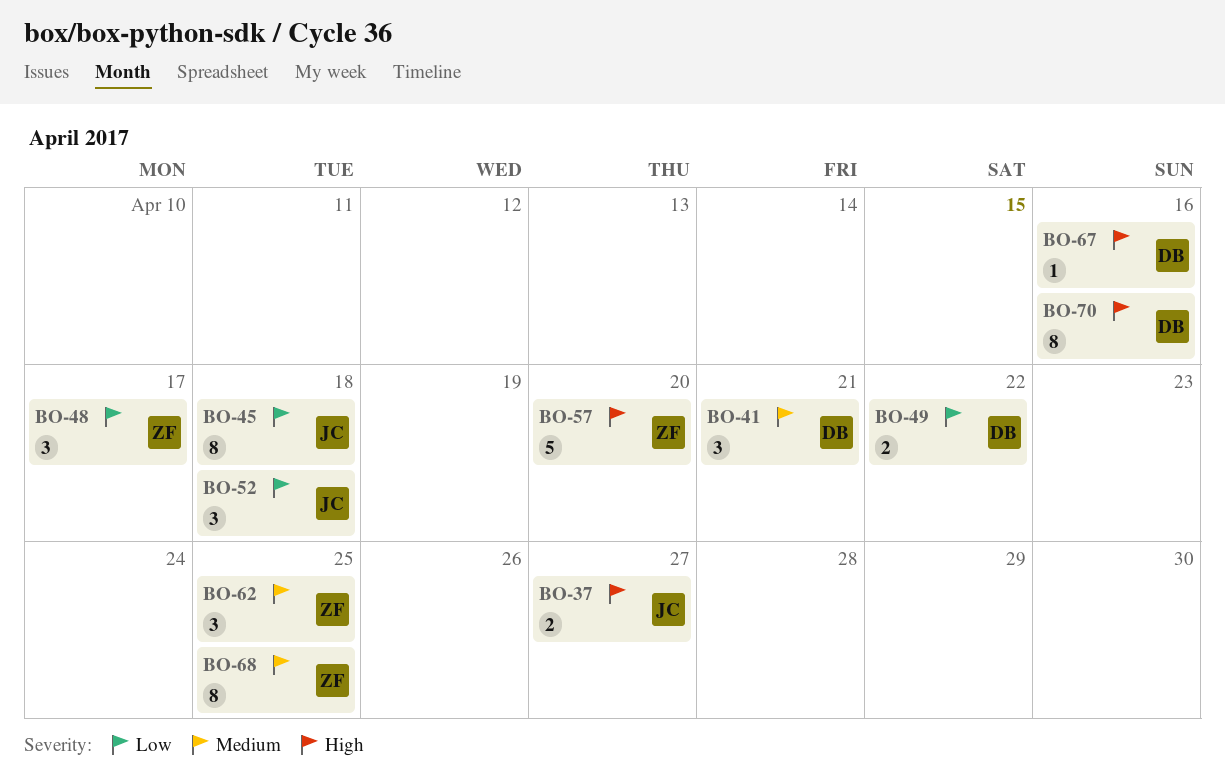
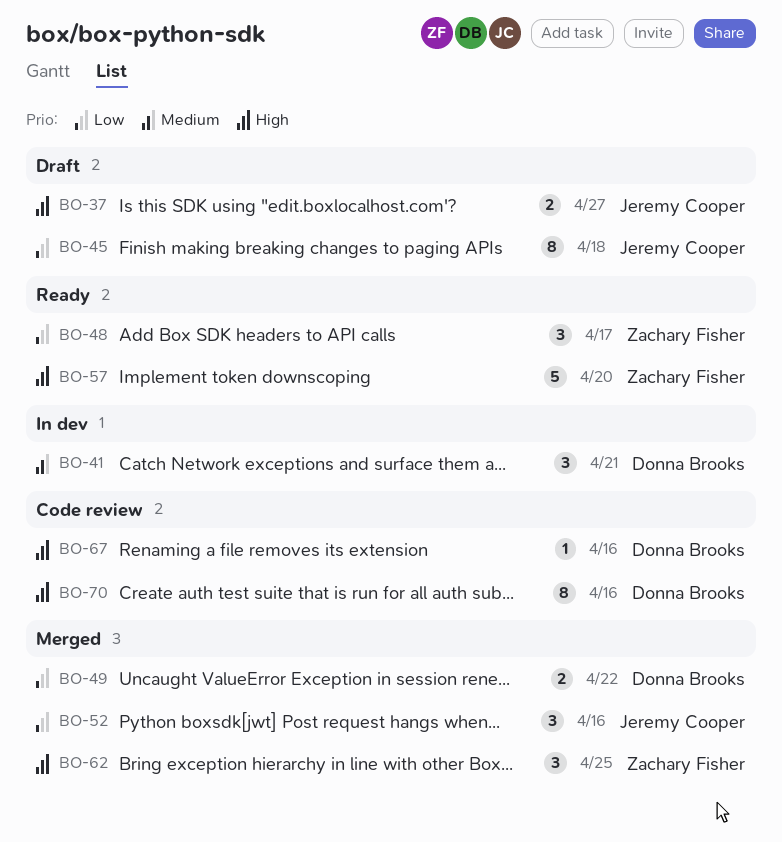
BO-52, due: Apr 18 -> Apr 16
BO-62, priority: Medium -> High
BO-68: present -> none

